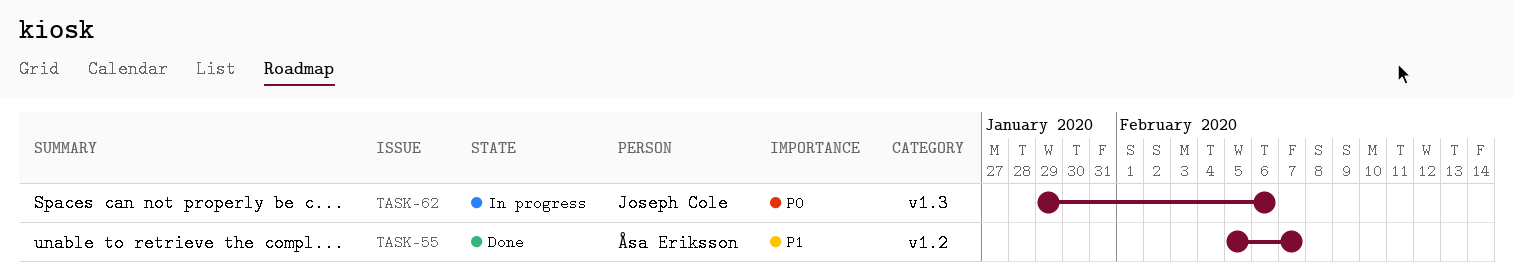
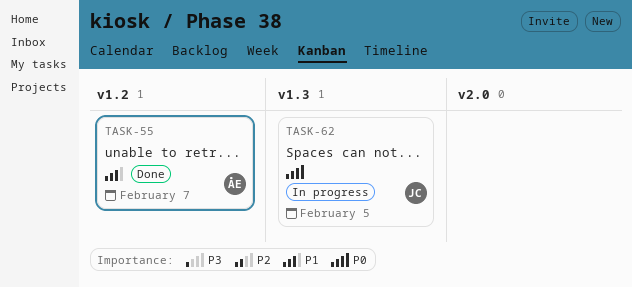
TASK-62, due: Feb 6 -> Feb 5

